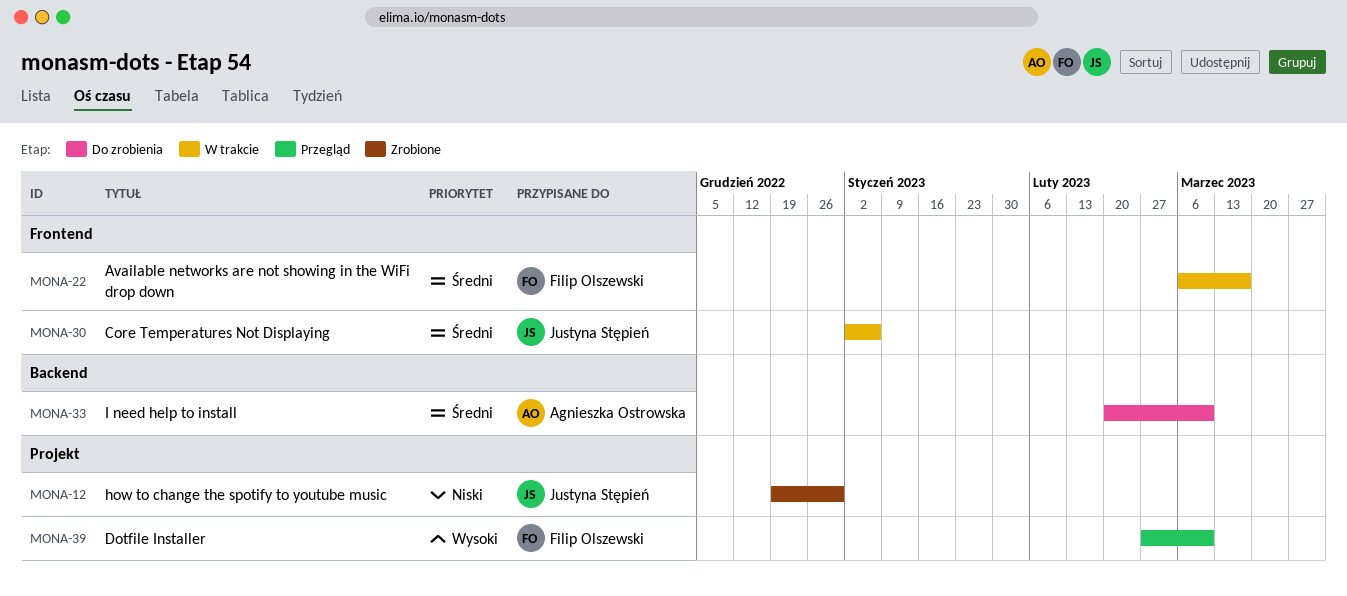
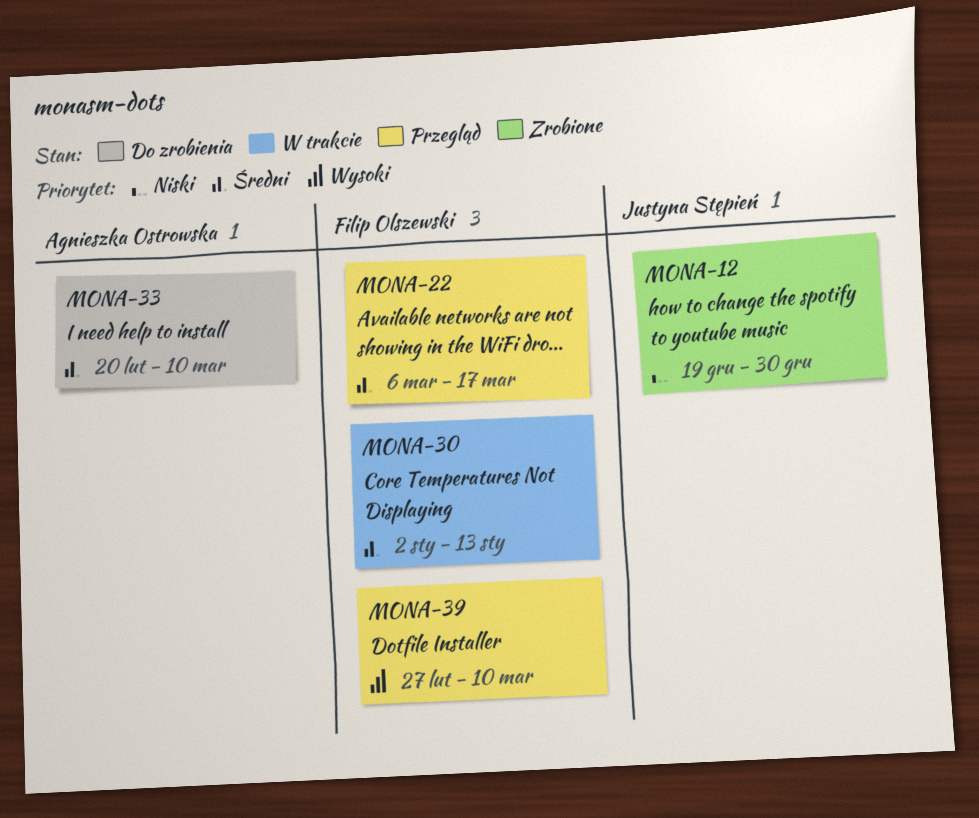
MONA-22, status: W trakcie -> Przegląd
MONA-30, owner: Justyna Stępień -> Filip Olszewski
MONA-30, due: Jan 6 -> Jan 13

